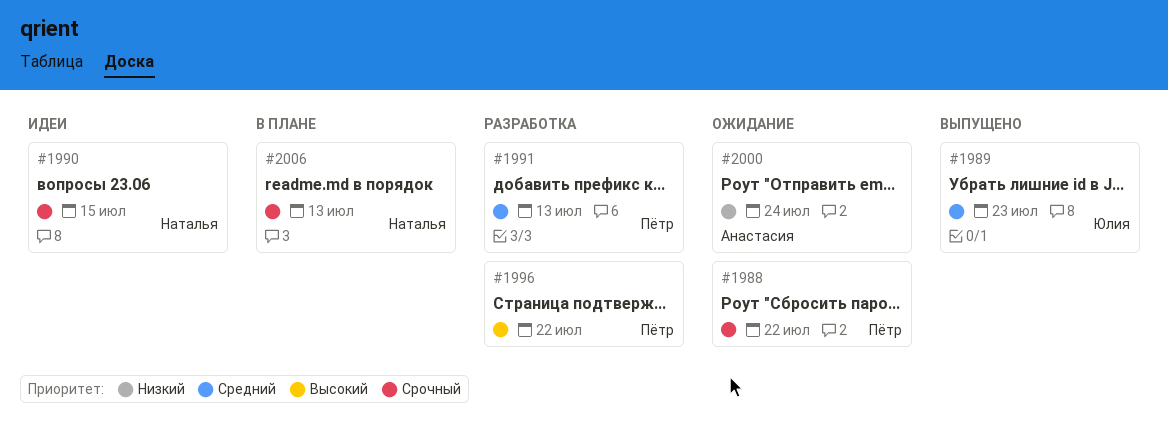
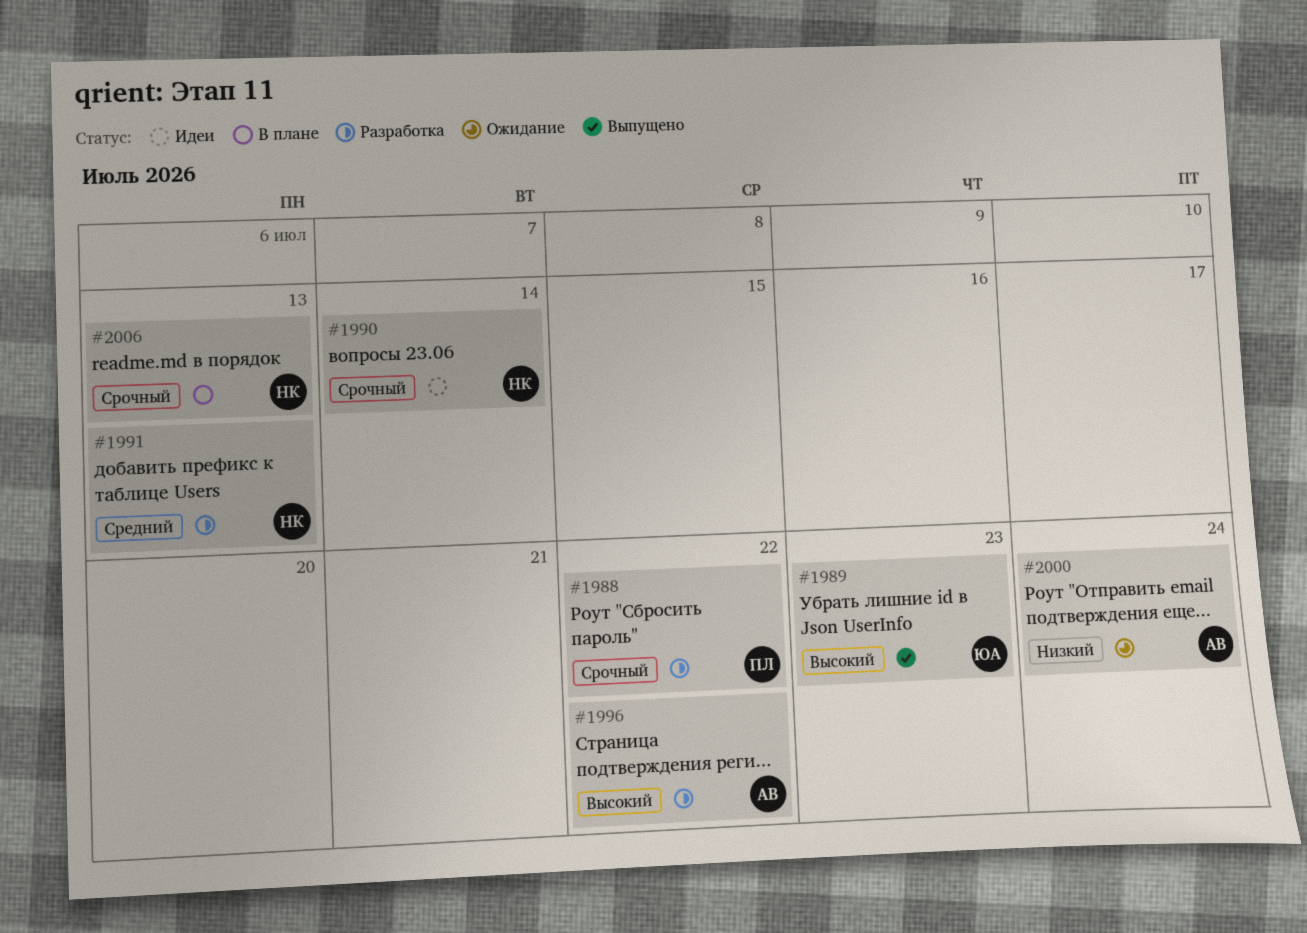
#1988, status: Ожидание -> Разработка
#1989, priority: Средний -> Высокий
#1990, due: Jul 15 -> Jul 14
#1991, owner: Пётр -> Наталья
#1996, owner: Пётр -> Анастасия

